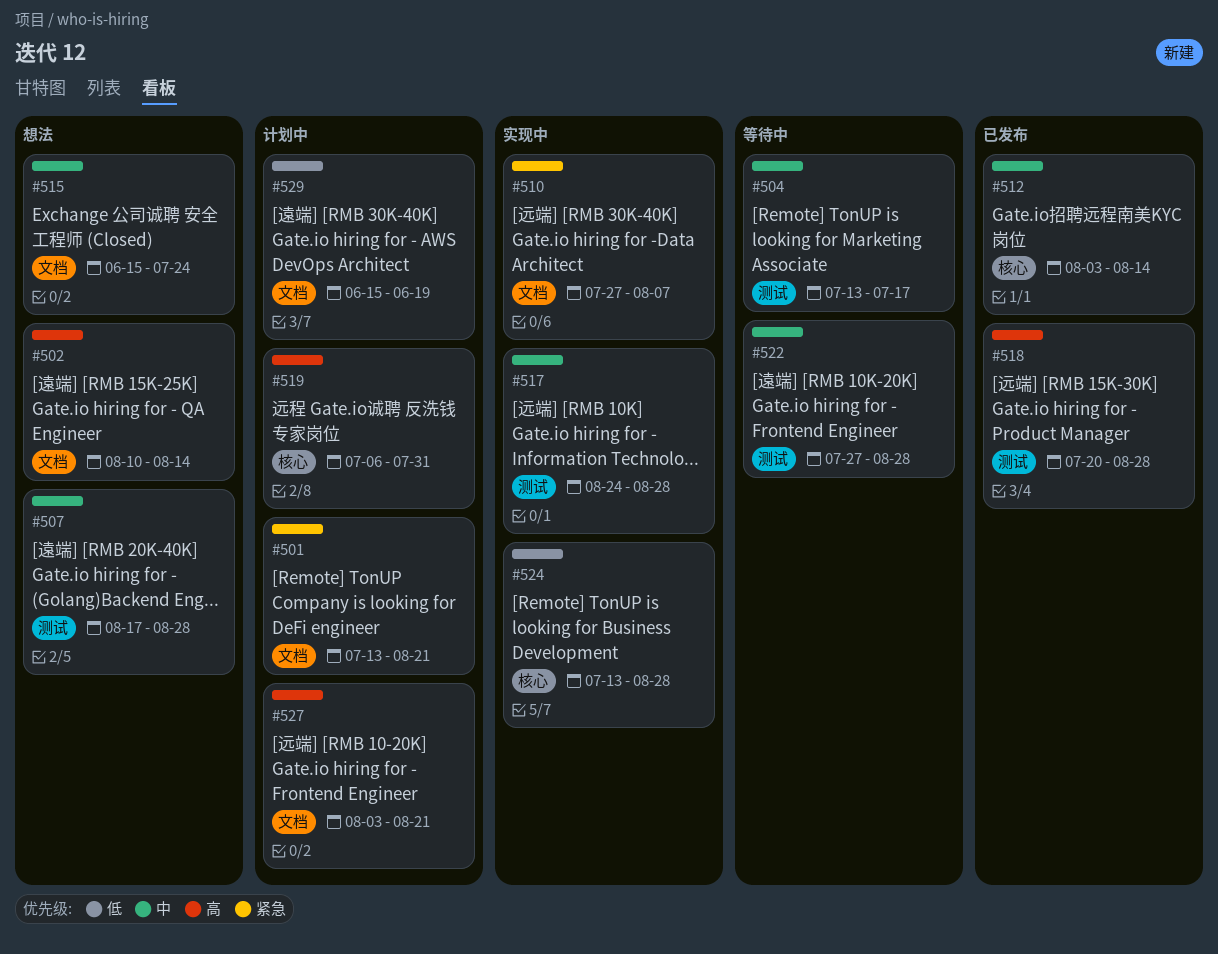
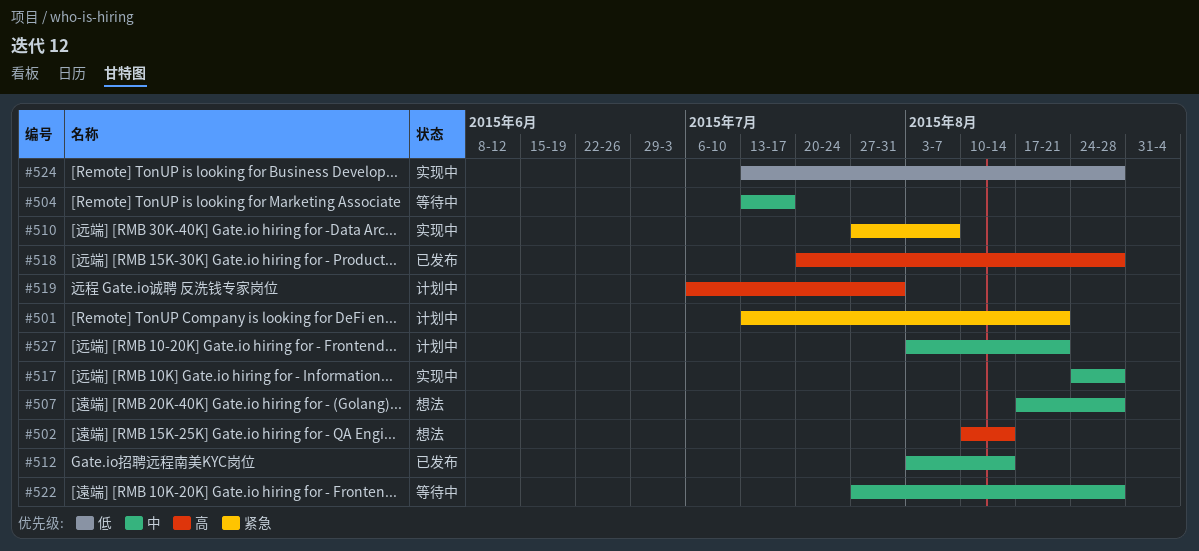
#515: present -> none
#527, priority: 高 -> 中
#529: present -> none

